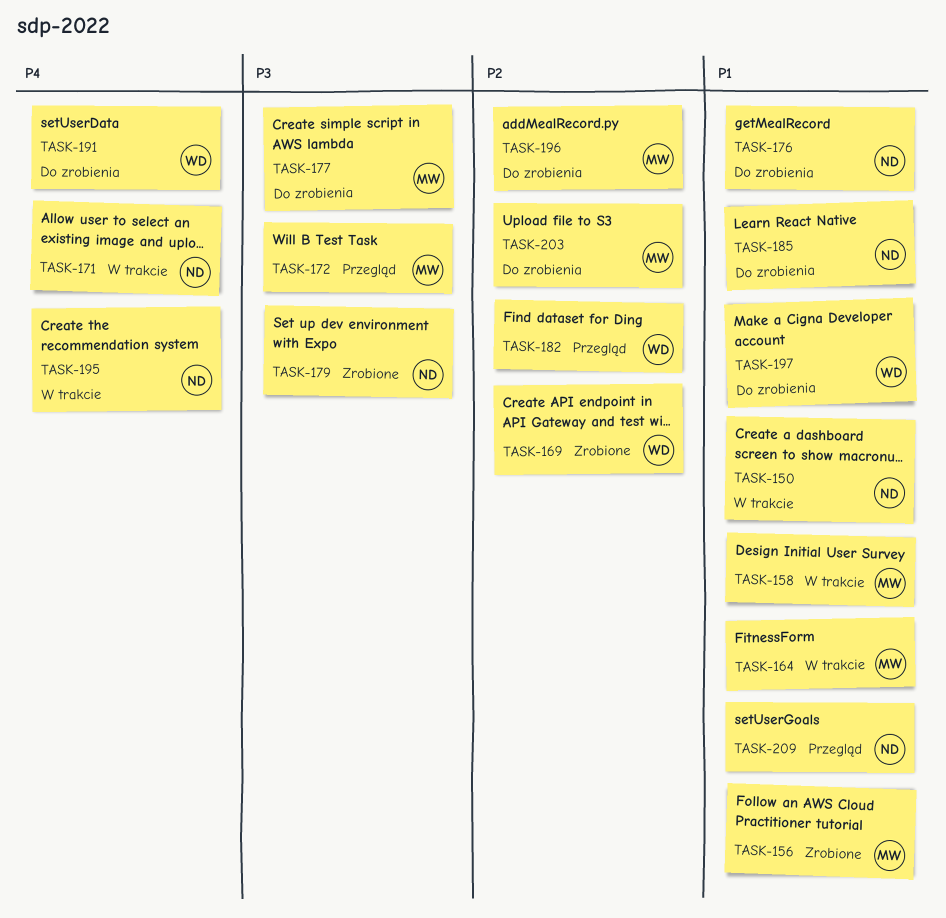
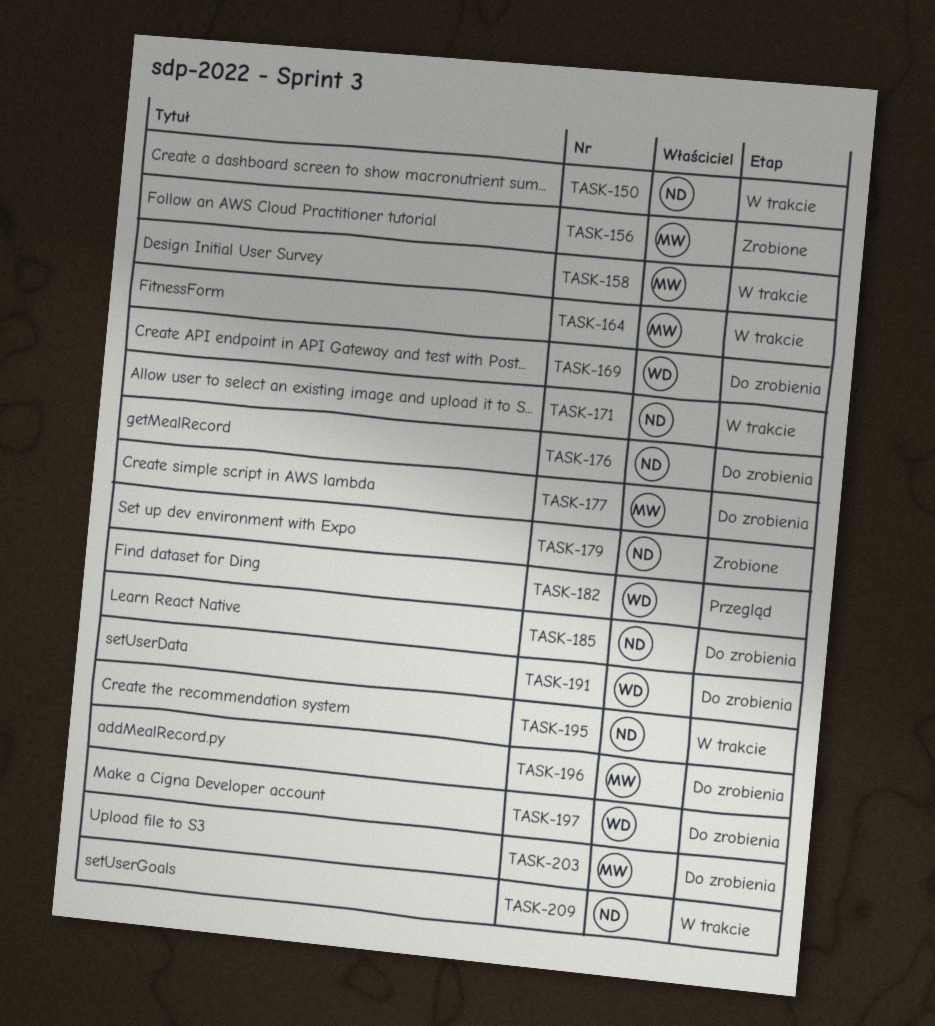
TASK-169, status: Zrobione -> Do zrobienia
TASK-172: present -> none
TASK-209, status: Przegląd -> W trakcie

